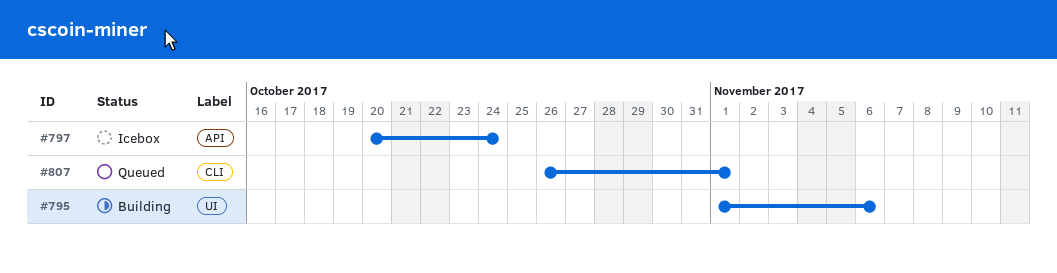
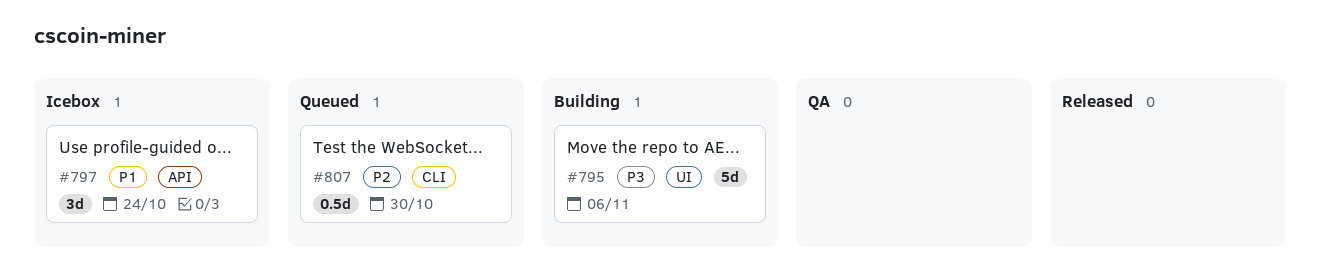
#807, due: Nov 1 -> Oct 30

